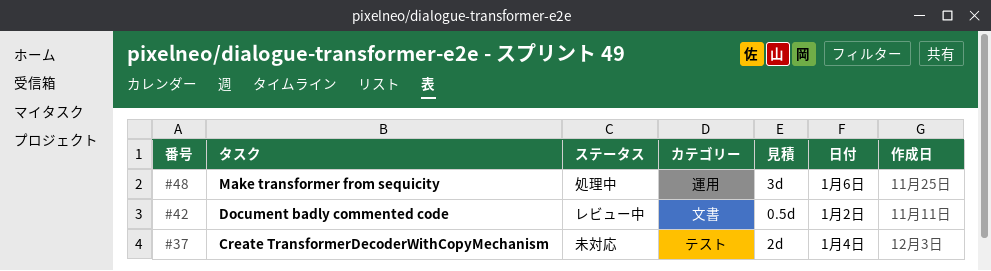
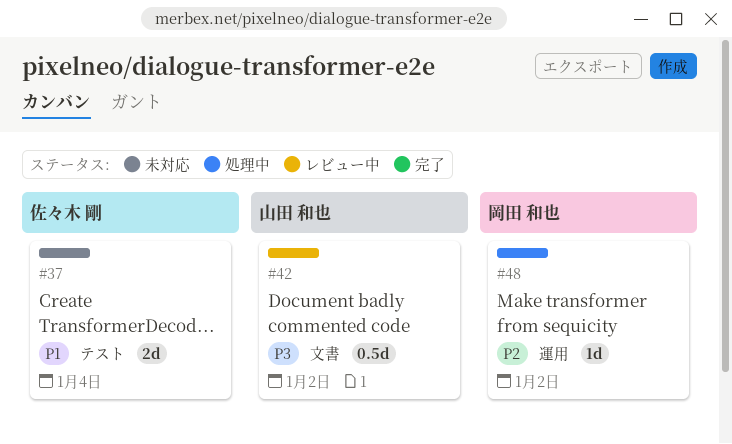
#48, estimate: 3d -> 1d
#48, day: Jan 6 -> Jan 2

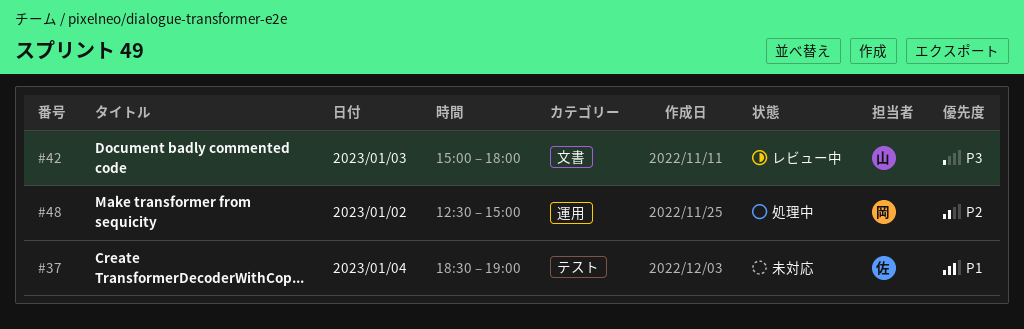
#42, day: Jan 2 -> Jan 3

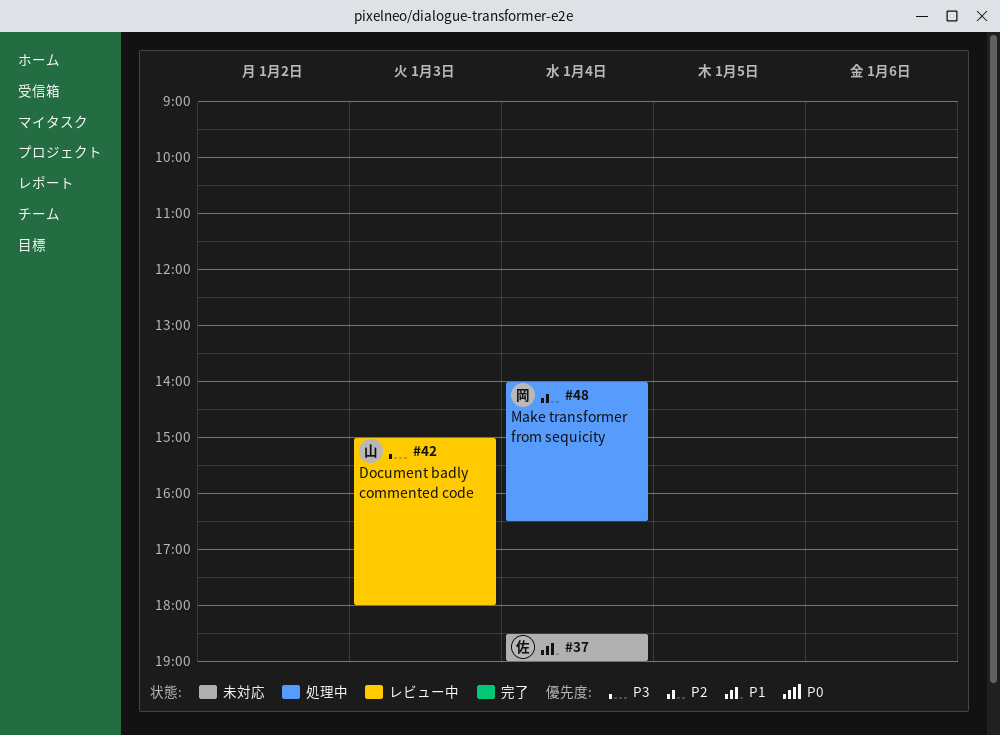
#48, day: Jan 2 -> Jan 4
#48, begins: 12:30 -> 14:00
#48, ends: 15:00 -> 16:30

